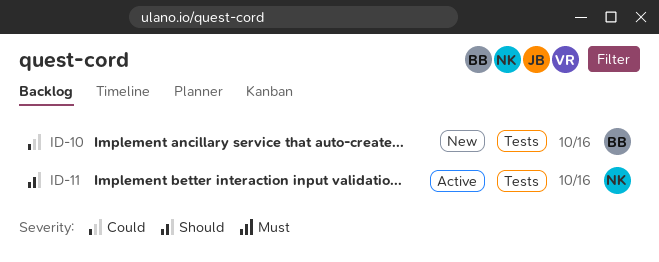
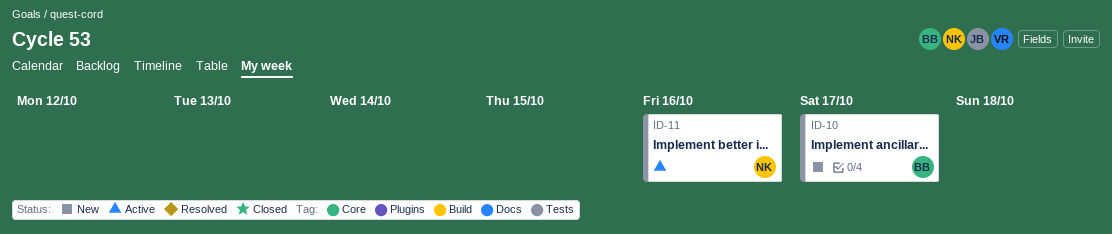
ID-10, due: Oct 16 -> Oct 17

